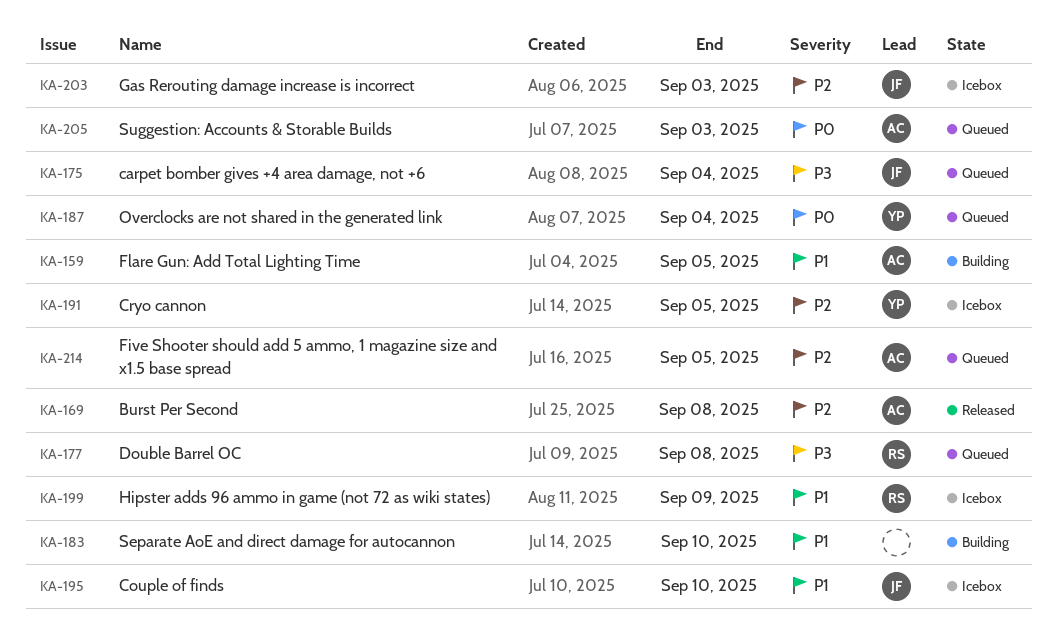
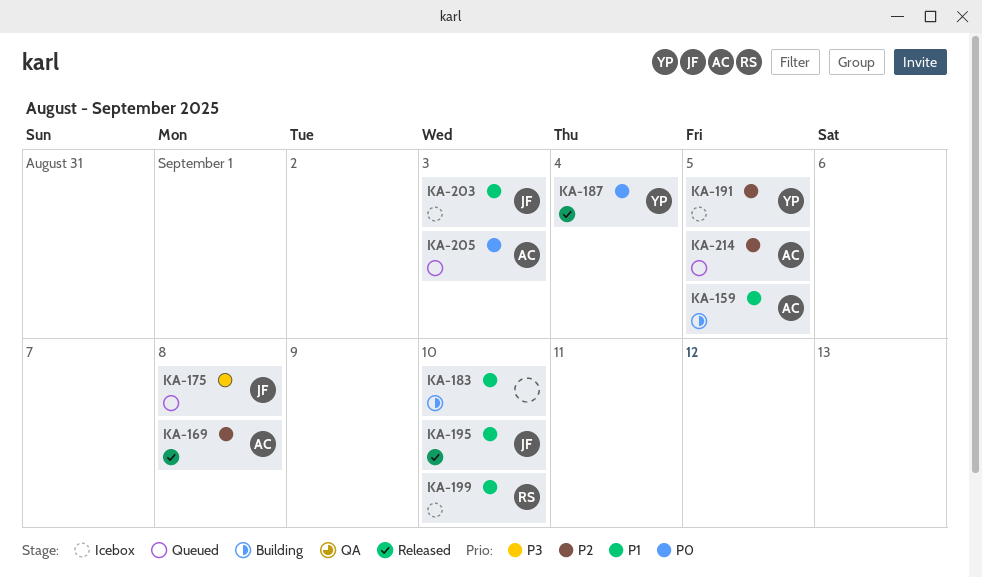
KA-175, due: Sep 4 -> Sep 8
KA-177: present -> none
KA-187, status: Queued -> Released
KA-195, status: Icebox -> Released
KA-199, due: Sep 9 -> Sep 10
KA-203, priority: P2 -> P1

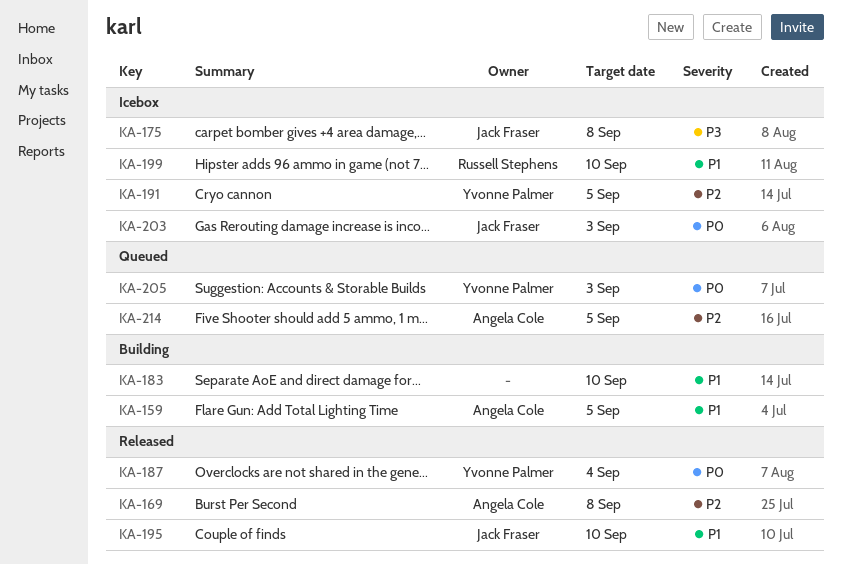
KA-175, status: Queued -> Icebox
KA-203, priority: P1 -> P0
KA-205, owner: Angela Cole -> Yvonne Palmer

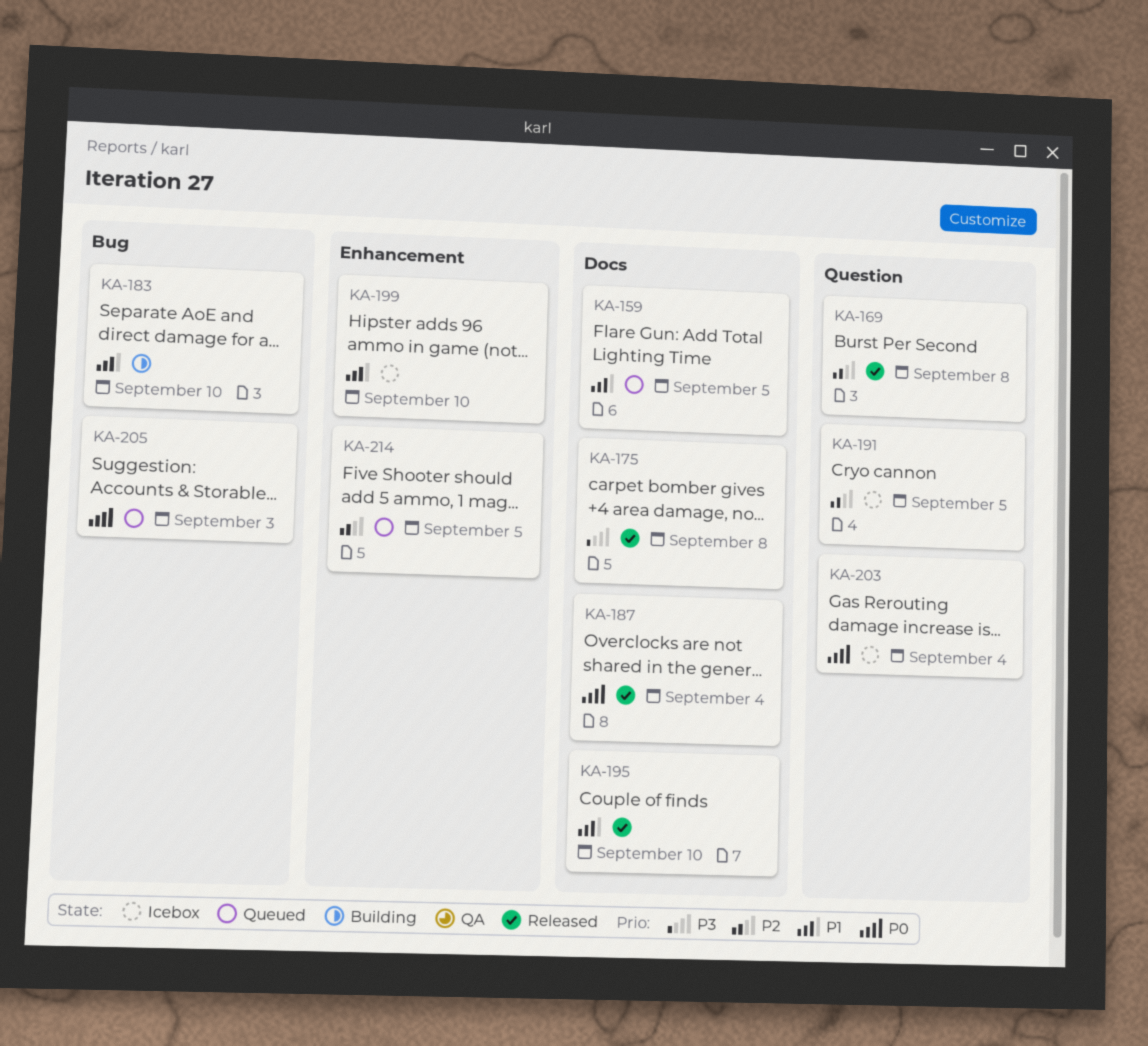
KA-159, status: Building -> Queued
KA-175, status: Icebox -> Released
KA-203, due: Sep 3 -> Sep 4

